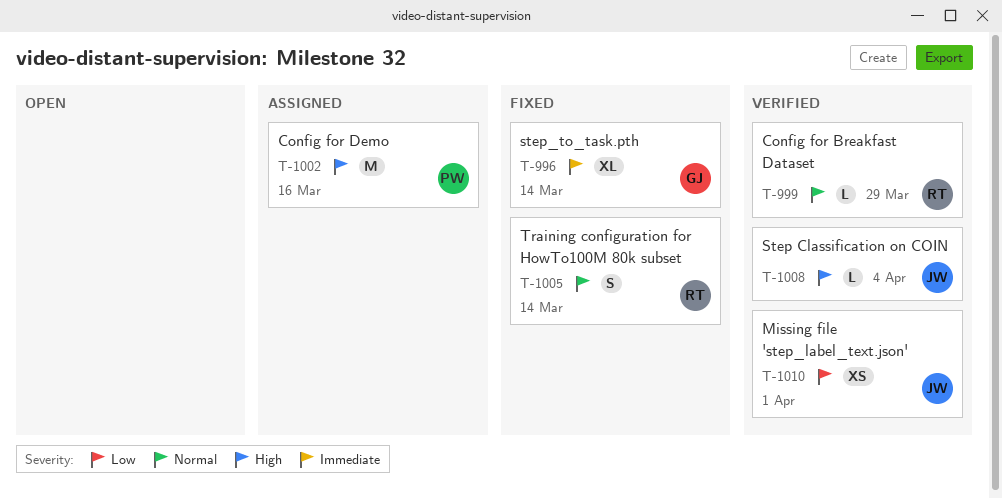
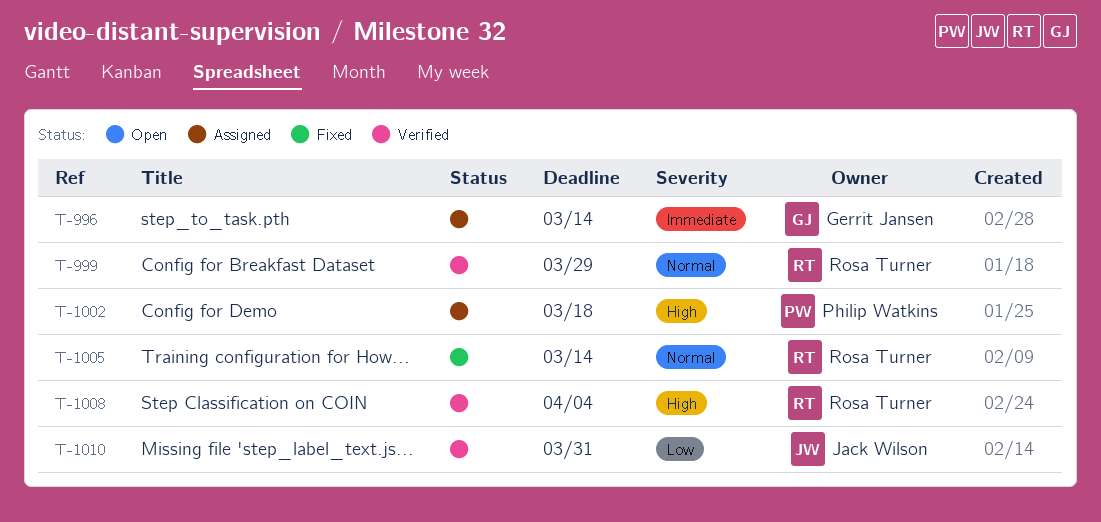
T-996, status: Fixed -> Assigned
T-1002, due: Mar 16 -> Mar 18
T-1008, owner: Jack Wilson -> Rosa Turner
T-1010, due: Apr 1 -> Mar 31

